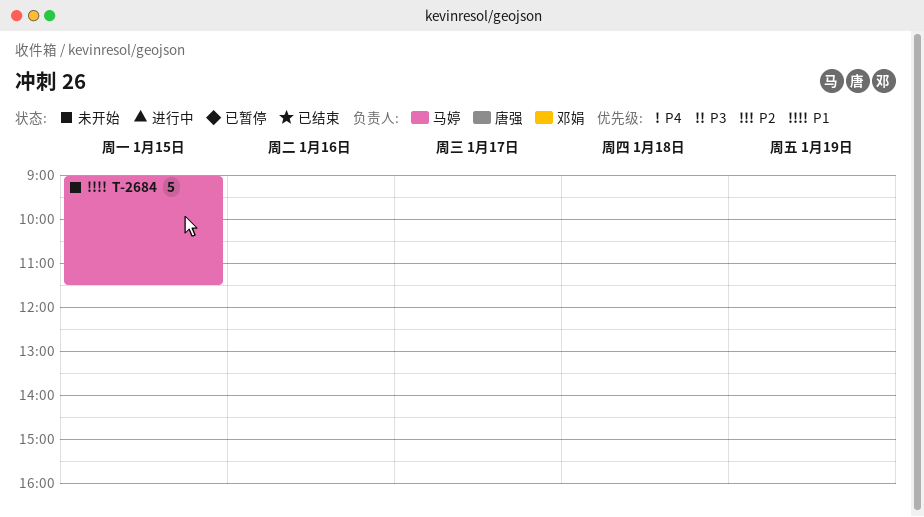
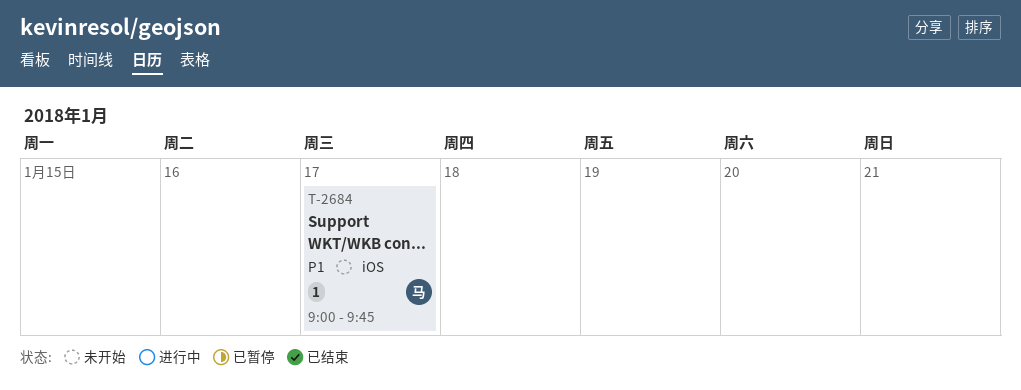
T-2684, estimate: 5 -> 1
T-2684, day: Jan 15 -> Jan 17
T-2684, ends: 11:30 -> 09:45

